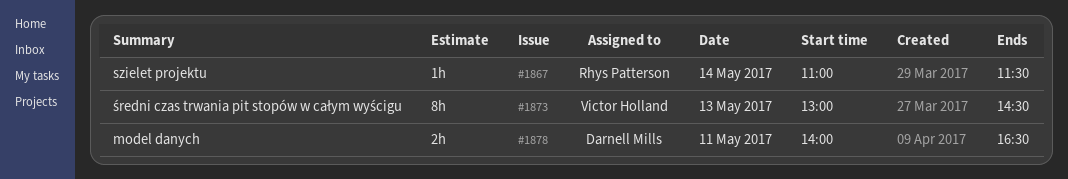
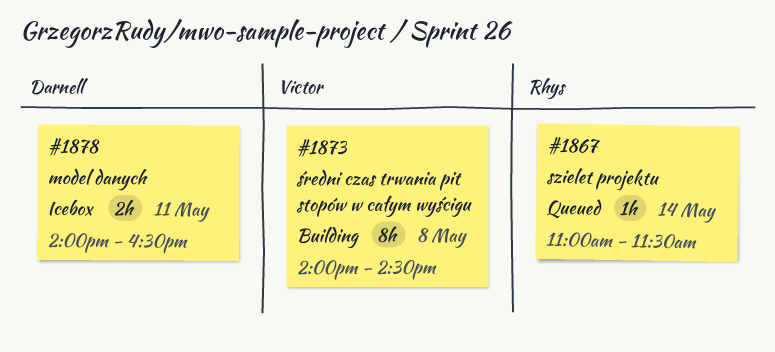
#1873, day: May 13 -> May 8
#1873, begins: 13:00 -> 14:00

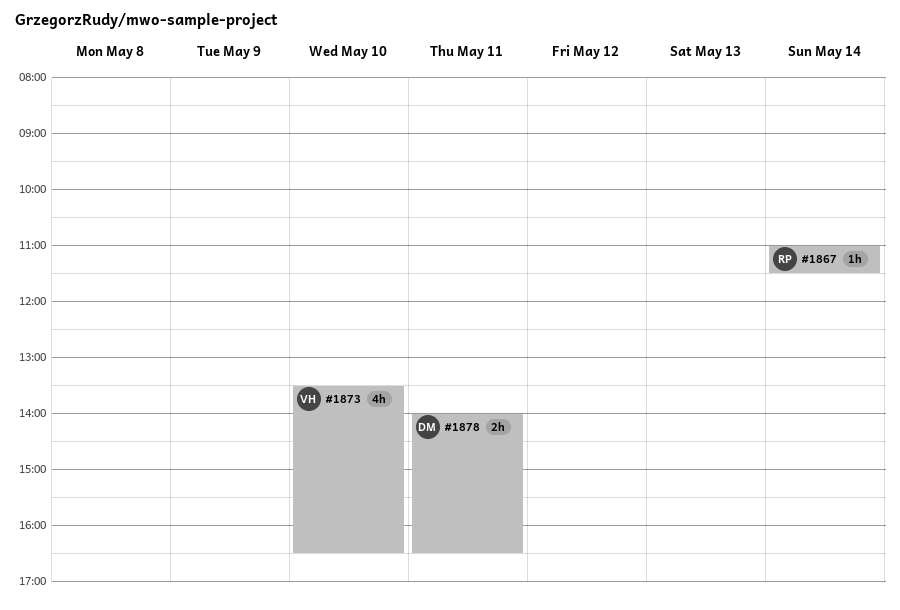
#1873, estimate: 8h -> 4h
#1873, day: May 8 -> May 10
#1873, begins: 14:00 -> 13:30
#1873, ends: 14:30 -> 16:30

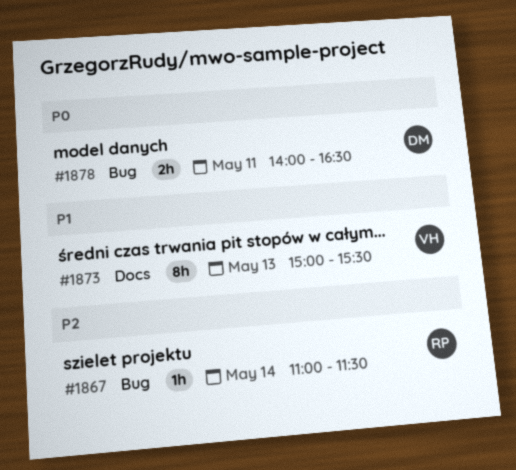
#1873, estimate: 4h -> 8h
#1873, day: May 10 -> May 13
#1873, begins: 13:30 -> 15:00
#1873, ends: 16:30 -> 15:30

